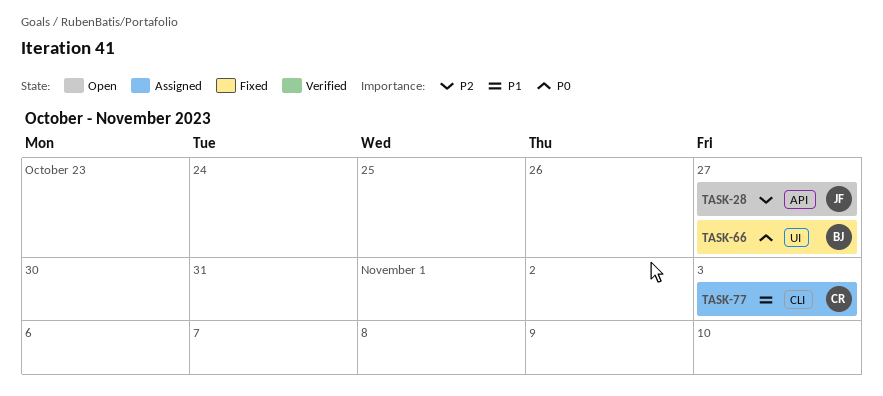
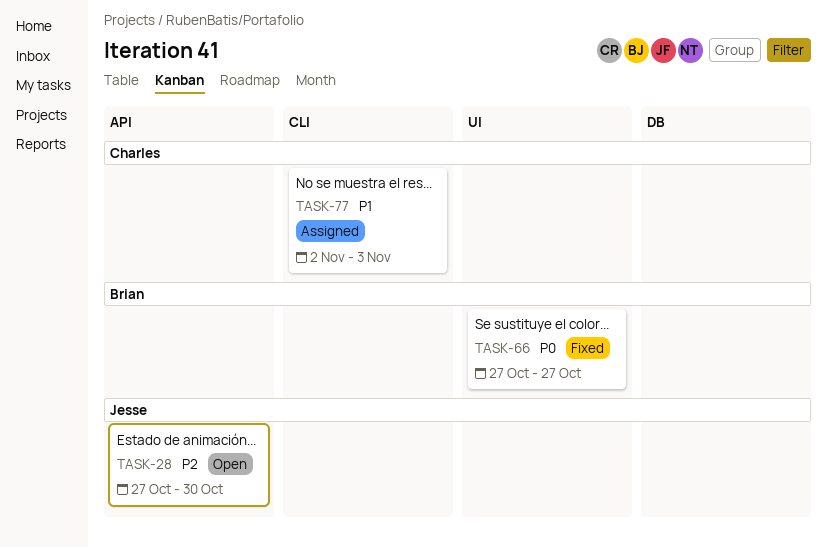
TASK-28, due: Oct 27 -> Oct 30

